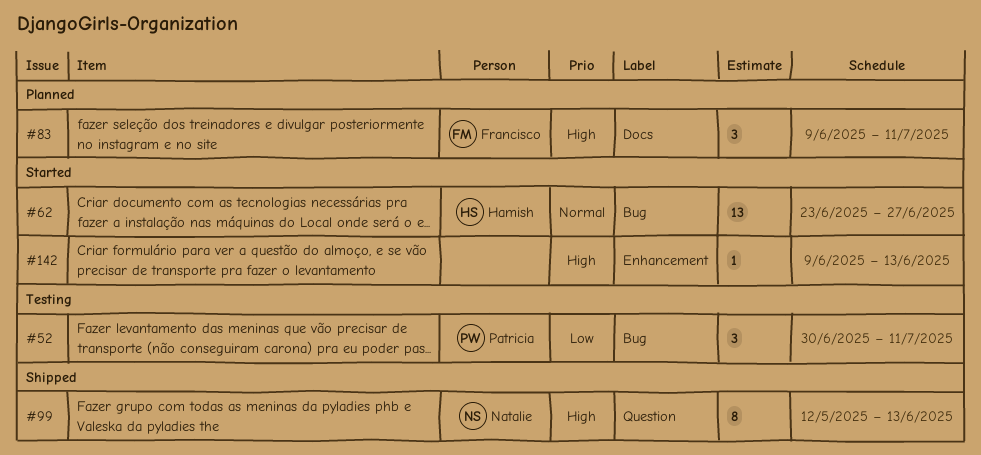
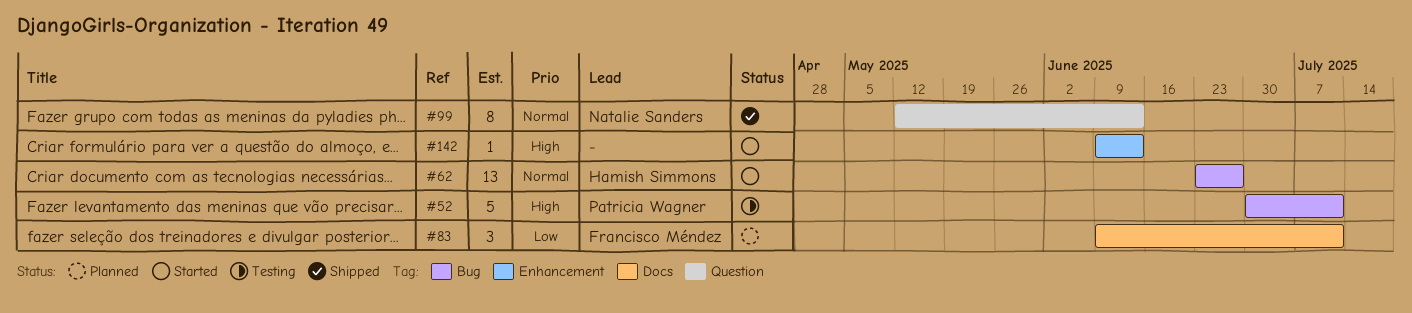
#52, priority: Low -> High
#52, estimate: 3 -> 5
#83, priority: High -> Low
#99, priority: High -> Normal

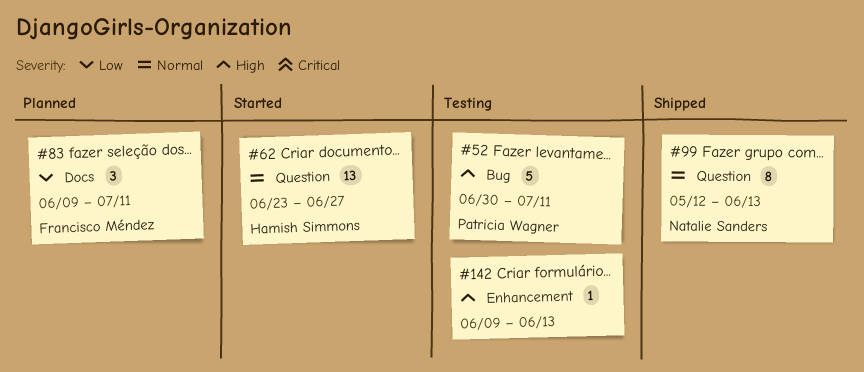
#62, label: Bug -> Question
#142, status: Started -> Testing

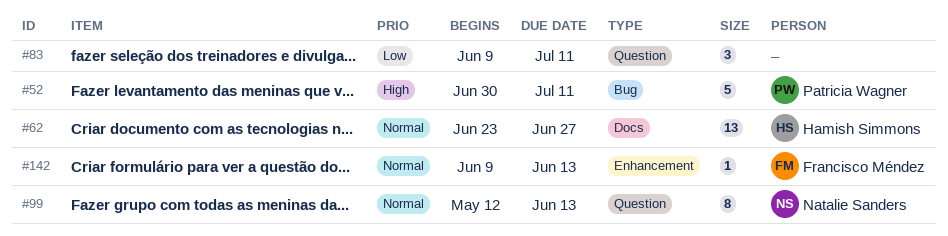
#62, label: Question -> Docs
#83, owner: Francisco Méndez -> none
#83, label: Docs -> Question
#142, owner: none -> Francisco Méndez
#142, priority: High -> Normal

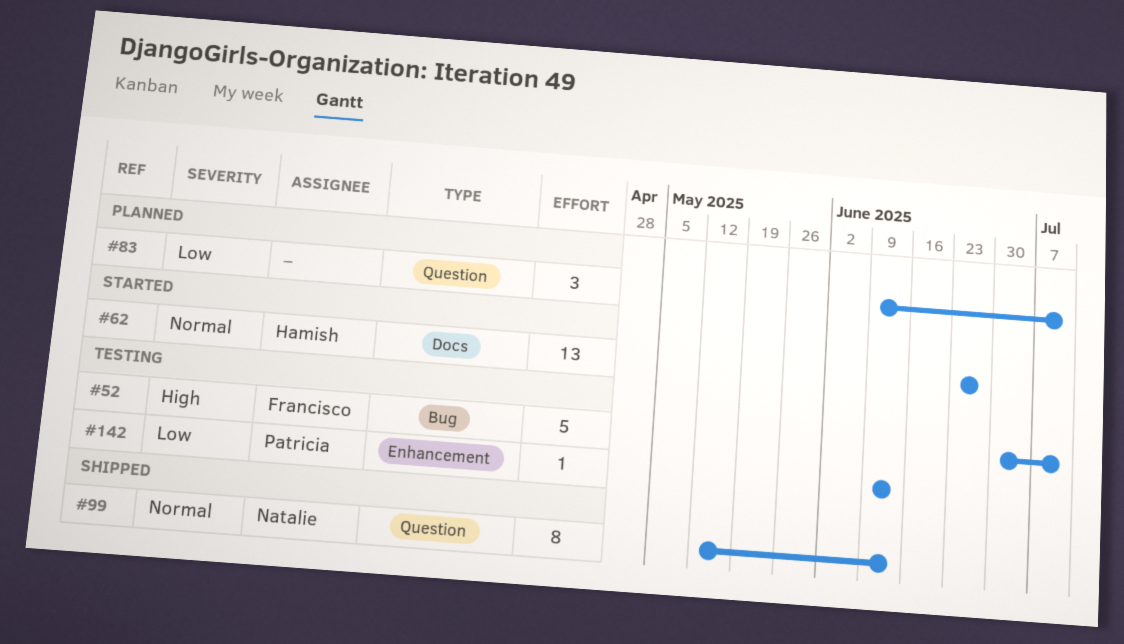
#52, owner: Patricia Wagner -> Francisco Méndez
#142, owner: Francisco Méndez -> Patricia Wagner
#142, priority: Normal -> Low

